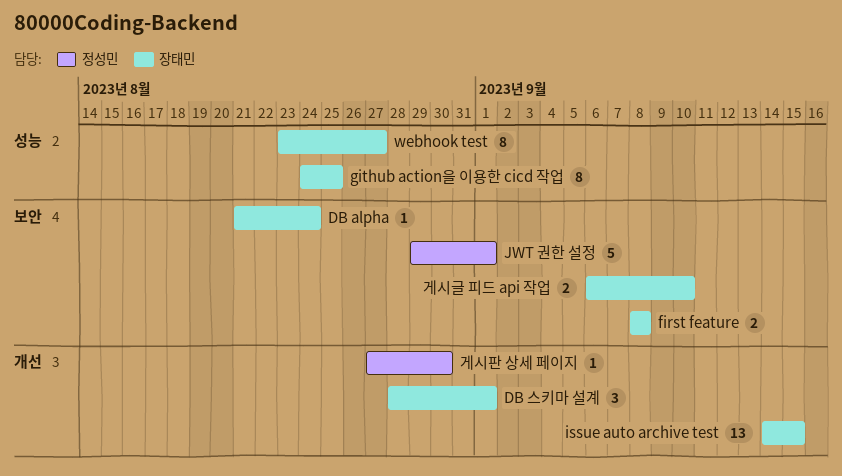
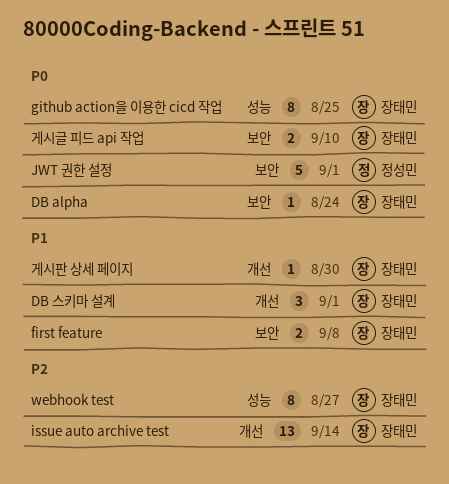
issue auto archive test, due: Sep 15 -> Sep 14
게시판 상세 페이지, owner: 정성민 -> 장태민

